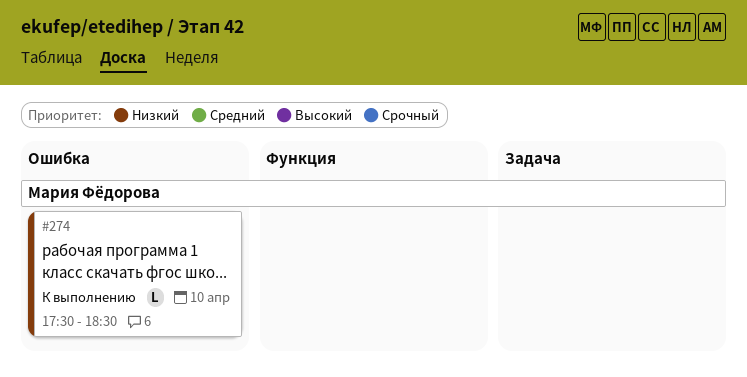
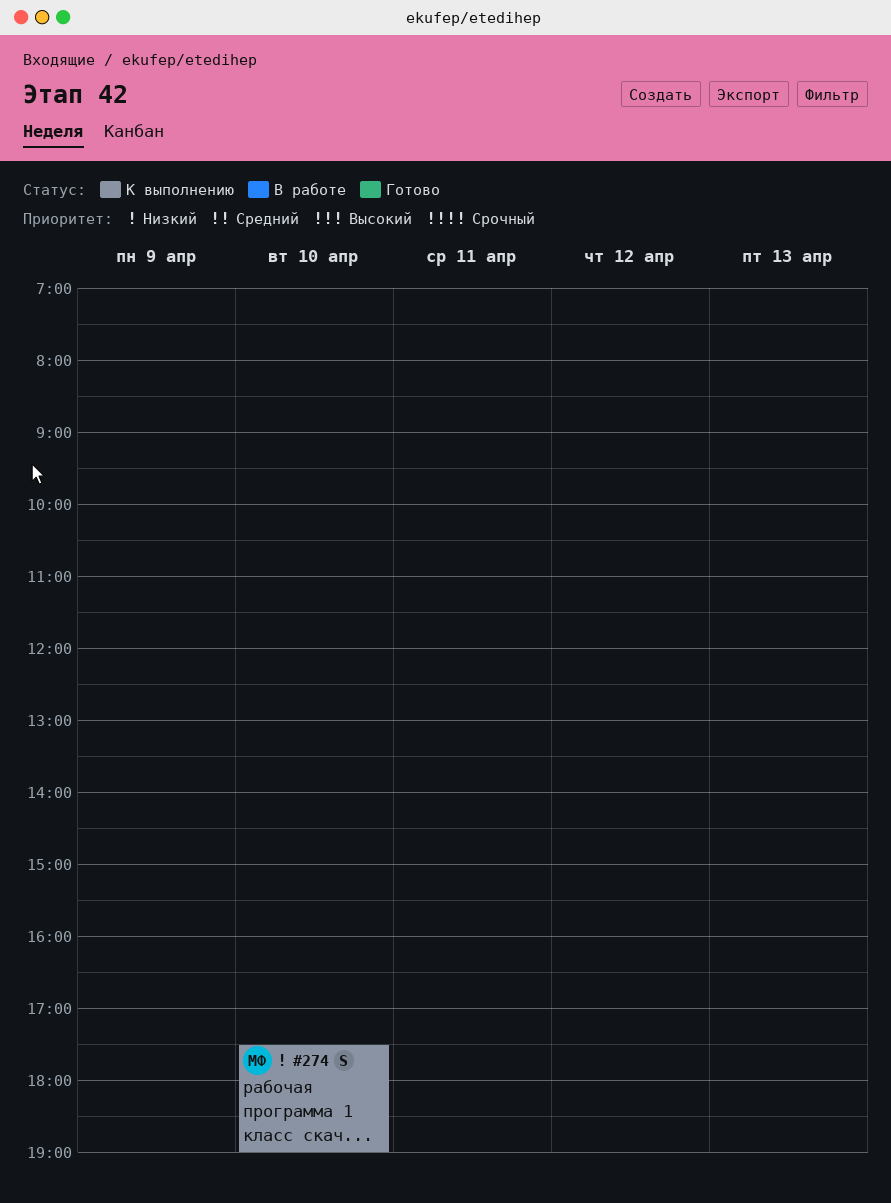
#274, estimate: L -> S
#274, ends: 18:30 -> 19:00

